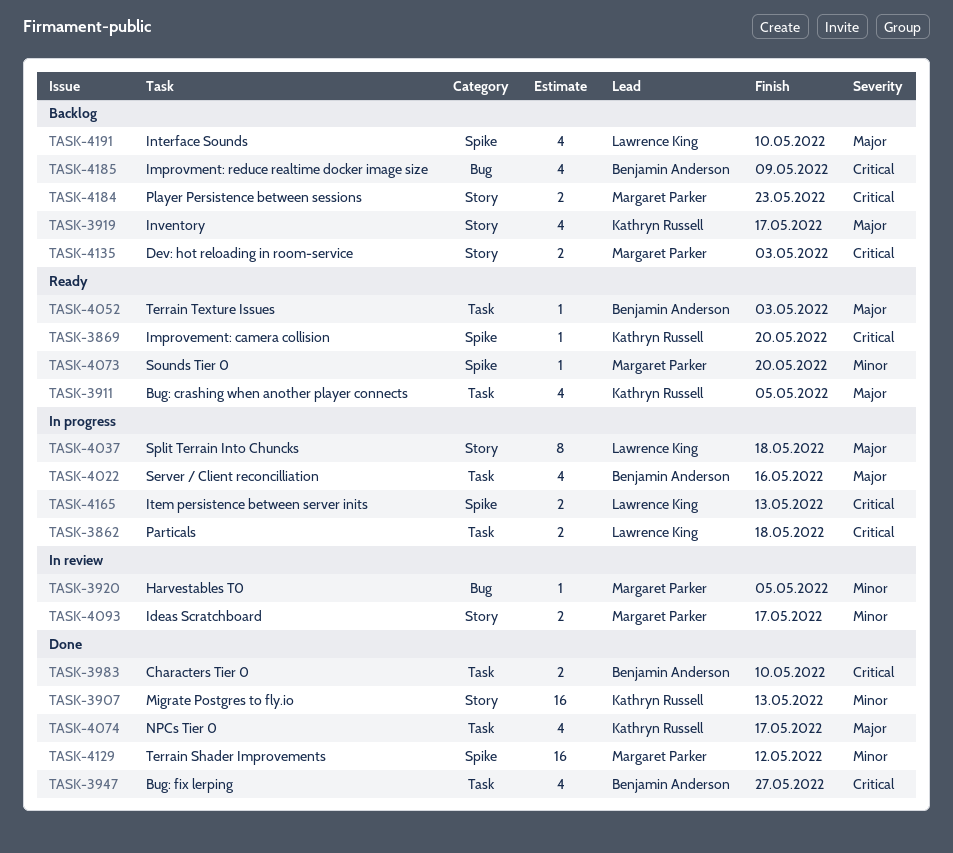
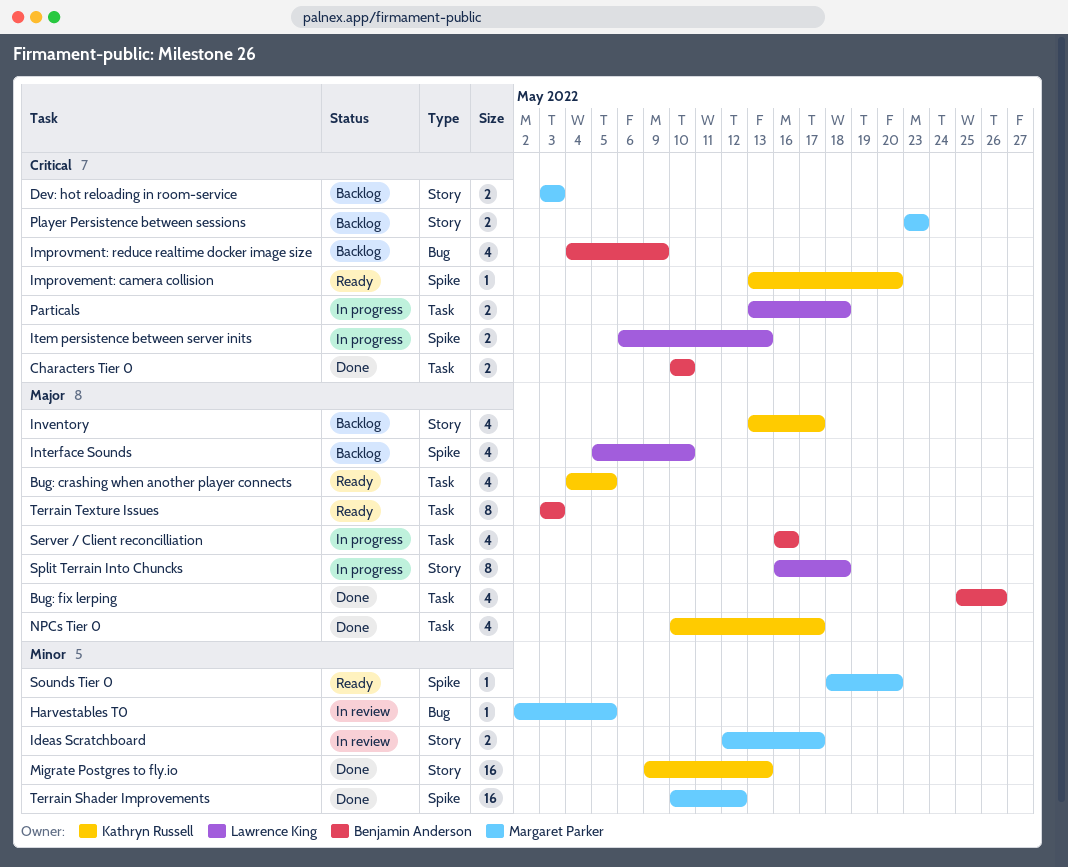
Bug: fix lerping, priority: Critical -> Major
Bug: fix lerping, due: May 27 -> May 26
Terrain Texture Issues, estimate: 1 -> 8

